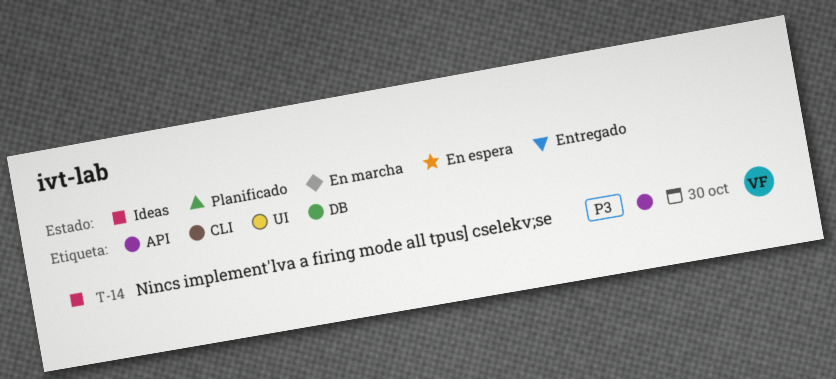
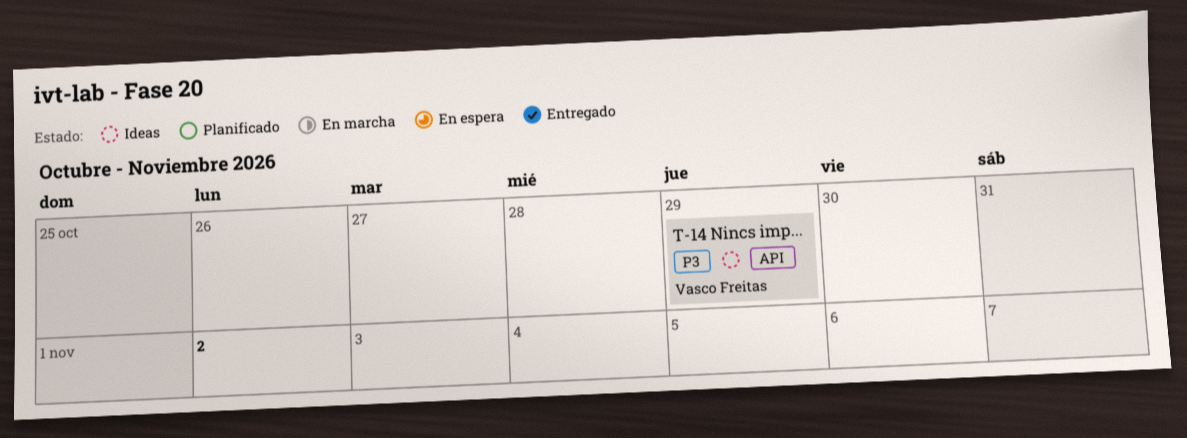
T-14, due: Oct 30 -> Oct 29

